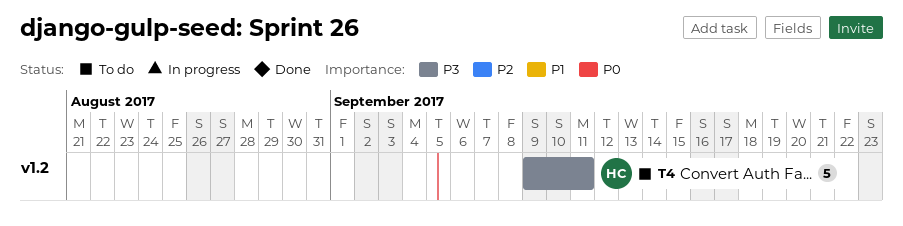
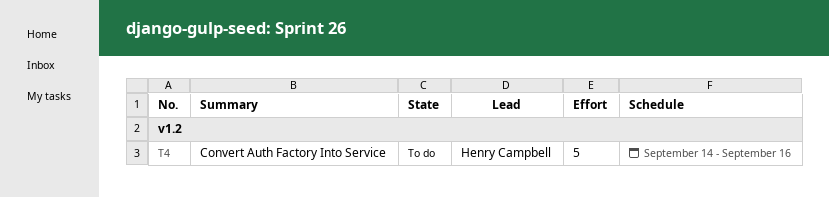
T4, start: Sep 9 -> Sep 14
T4, due: Sep 11 -> Sep 16

